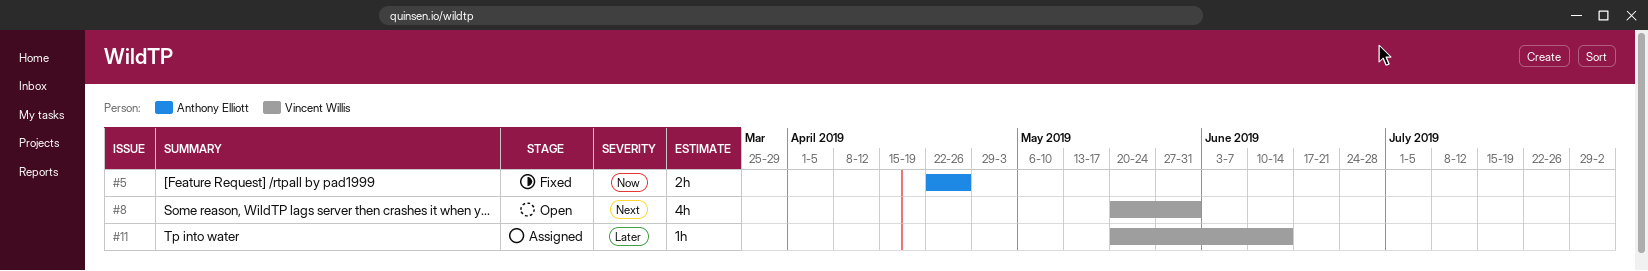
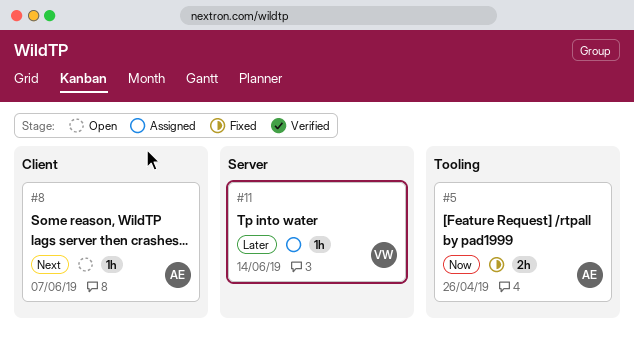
#8, owner: Vincent Willis -> Anthony Elliott
#8, estimate: 4h -> 1h
#8, due: May 31 -> Jun 7

